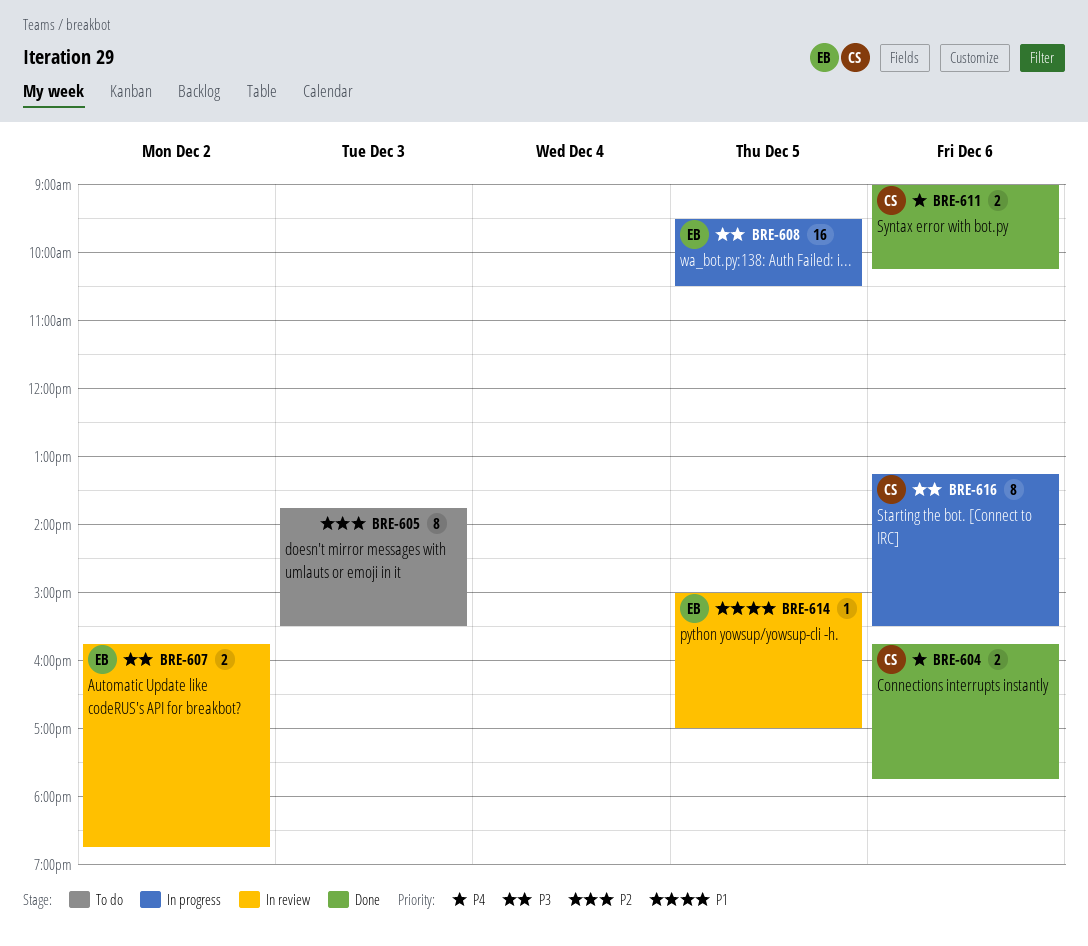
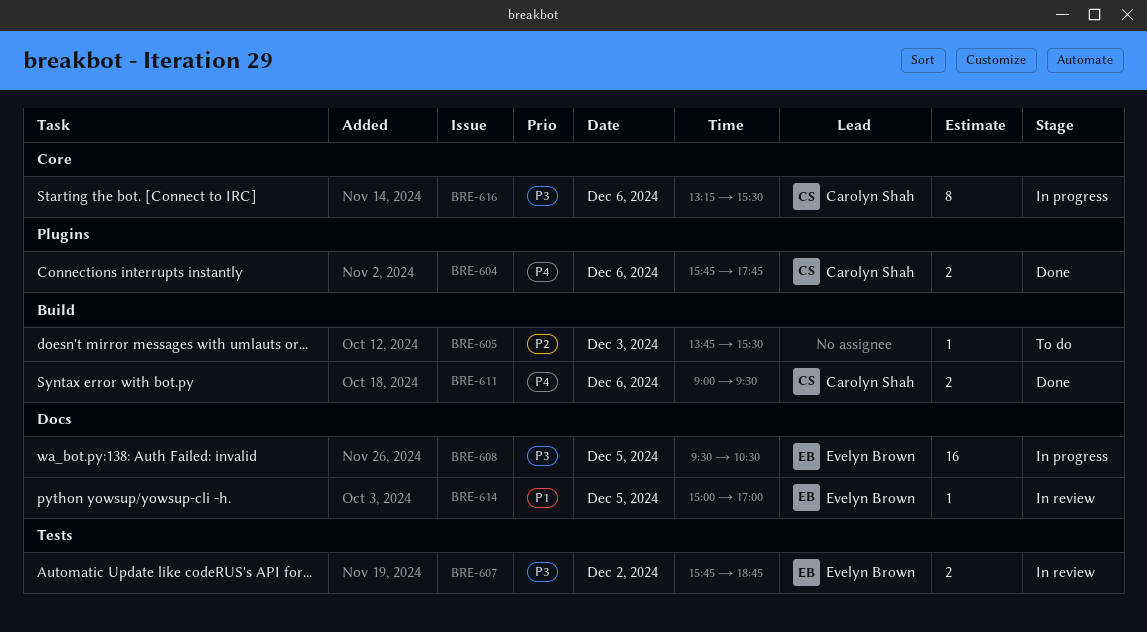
BRE-605, estimate: 8 -> 1
BRE-611, ends: 10:15 -> 09:30

